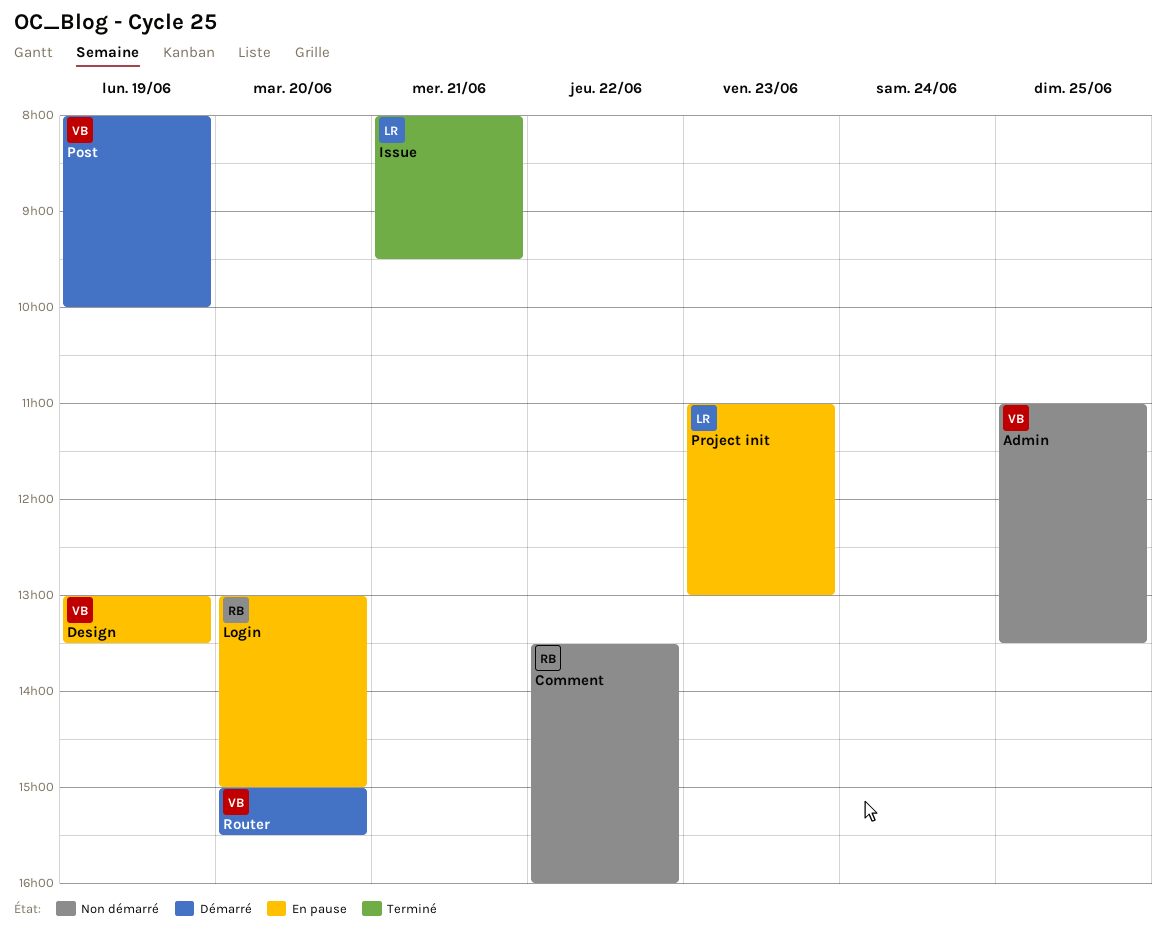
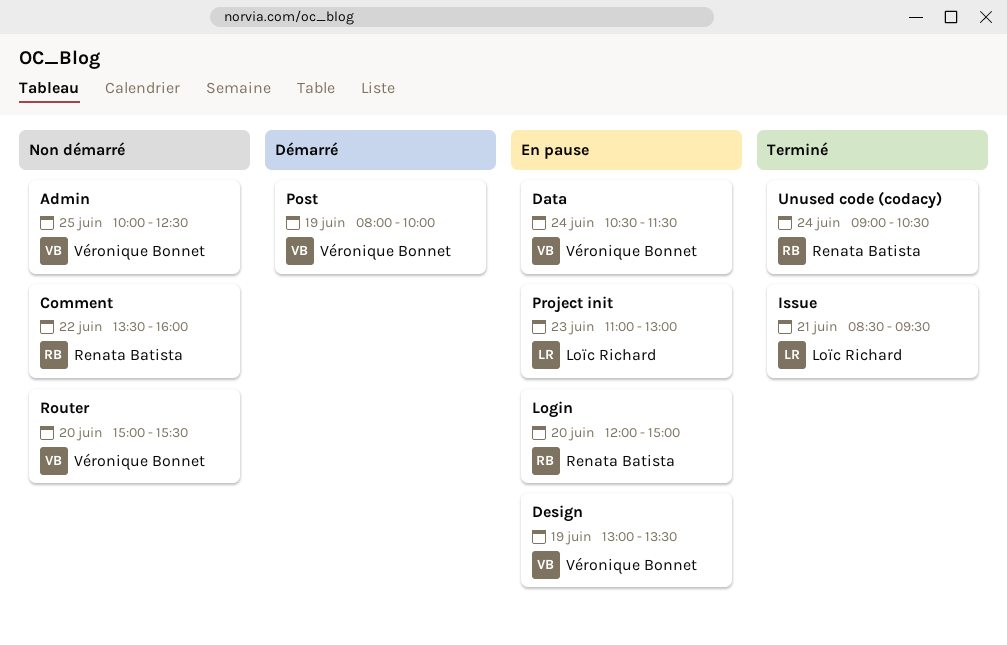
Admin, begins: 11:00 -> 10:00
Admin, ends: 13:30 -> 12:30
Data: none -> present
Issue, begins: 08:00 -> 08:30
Login, begins: 13:00 -> 12:00
Router, status: Démarré -> Non démarré
Unused code (codacy): none -> present

